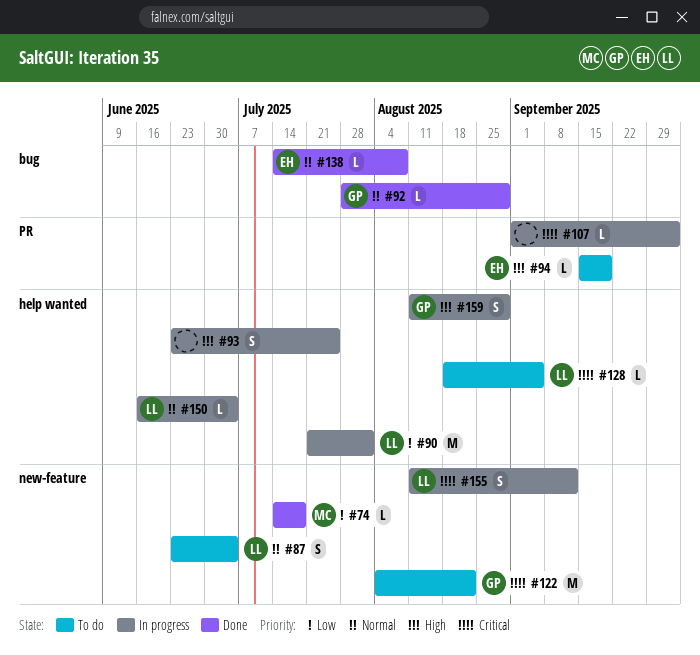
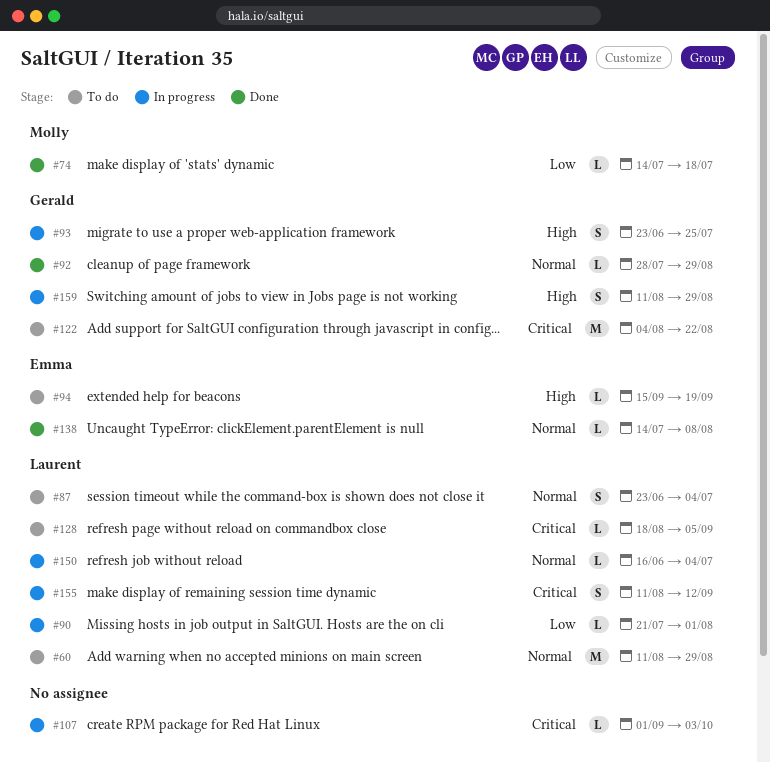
#60: none -> present
#90, estimate: M -> L
#93, owner: none -> Gerald

